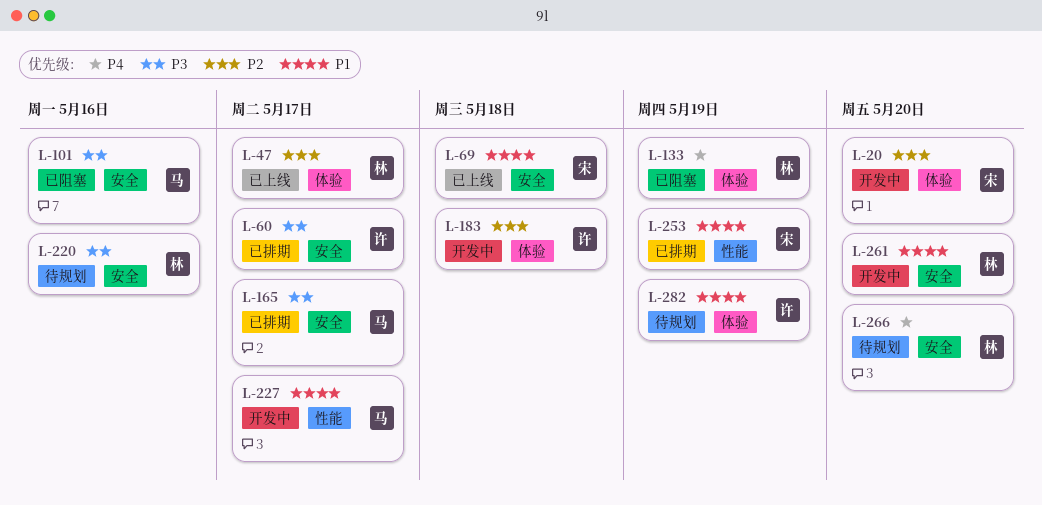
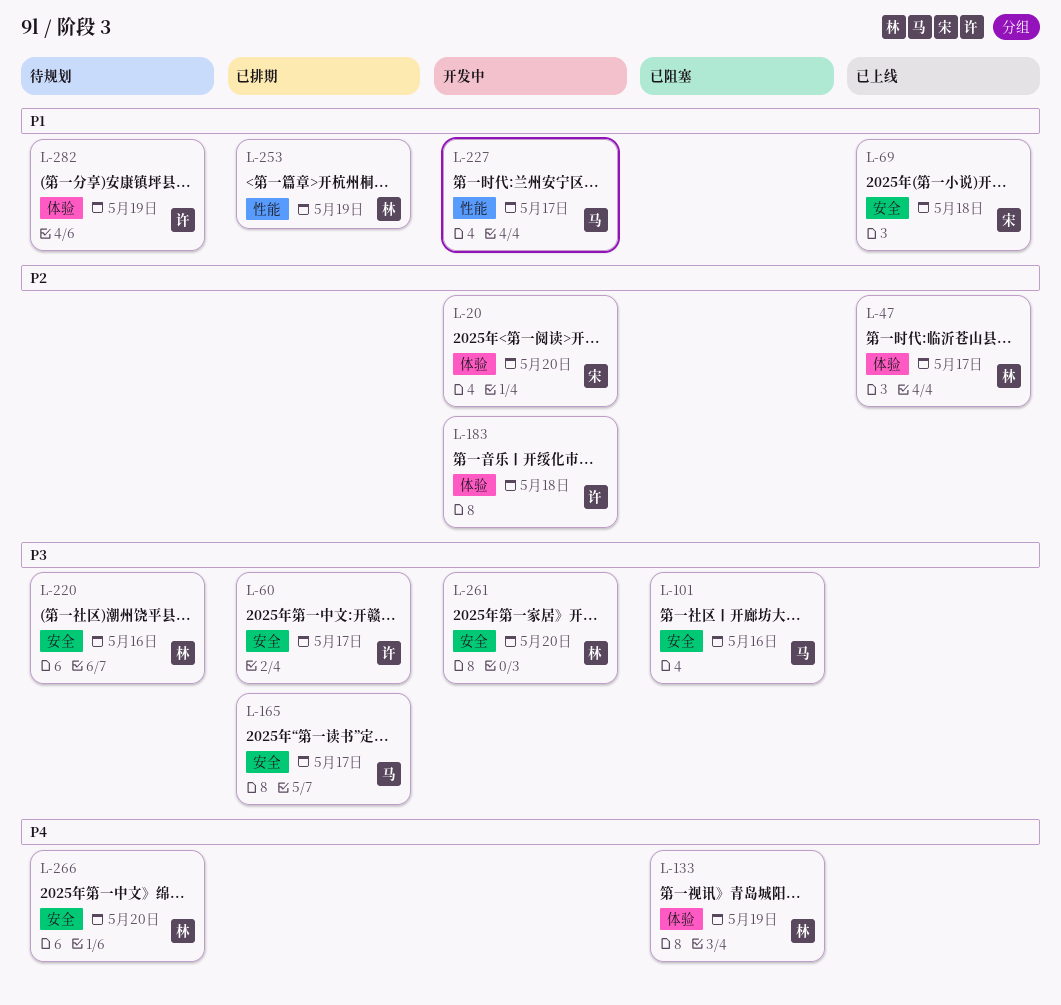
L-253, owner: 宋 -> 林
L-261, priority: P1 -> P3

